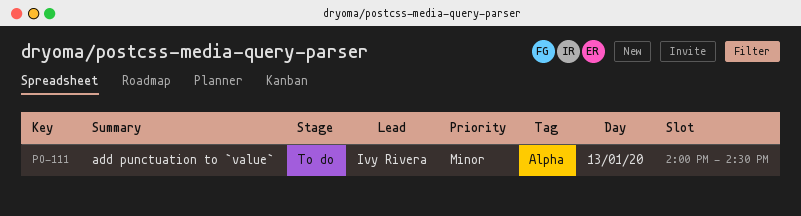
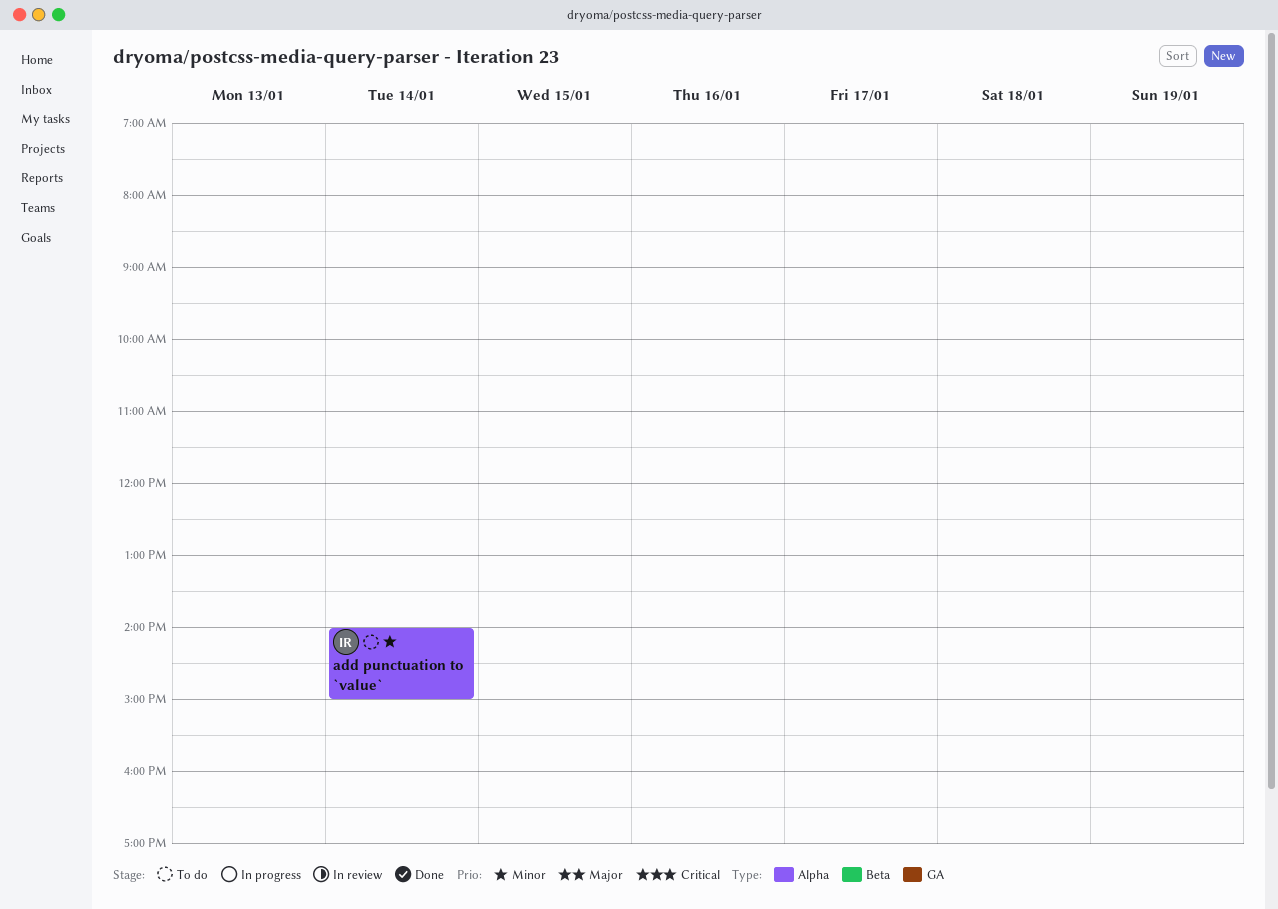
add punctuation to `value`, day: Jan 13 -> Jan 14
add punctuation to `value`, ends: 14:30 -> 15:00

